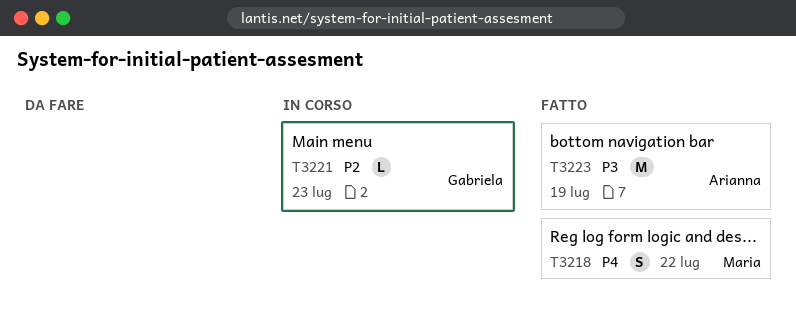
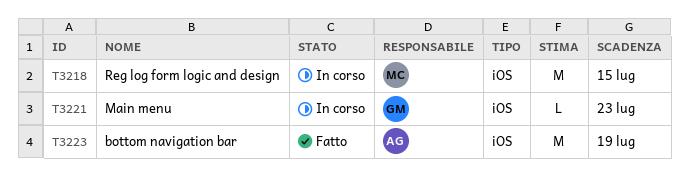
T3218, status: Fatto -> In corso
T3218, estimate: S -> M
T3218, due: Jul 22 -> Jul 15

